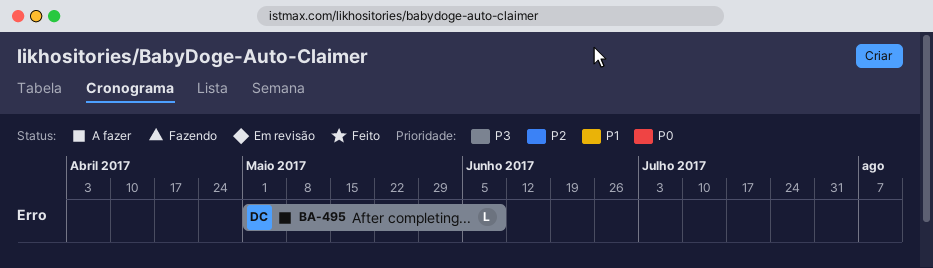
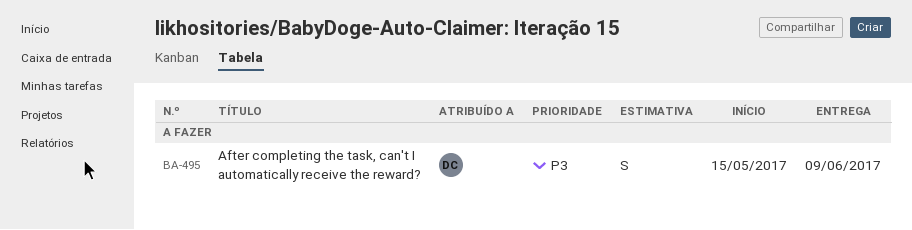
BA-495, estimate: L -> S
BA-495, start: May 1 -> May 15

